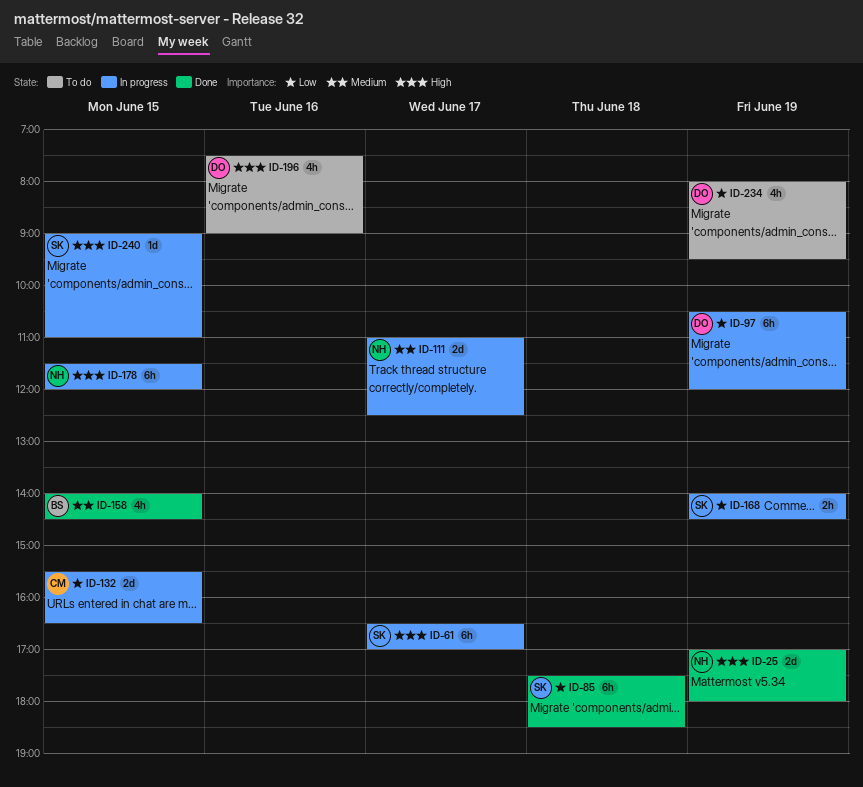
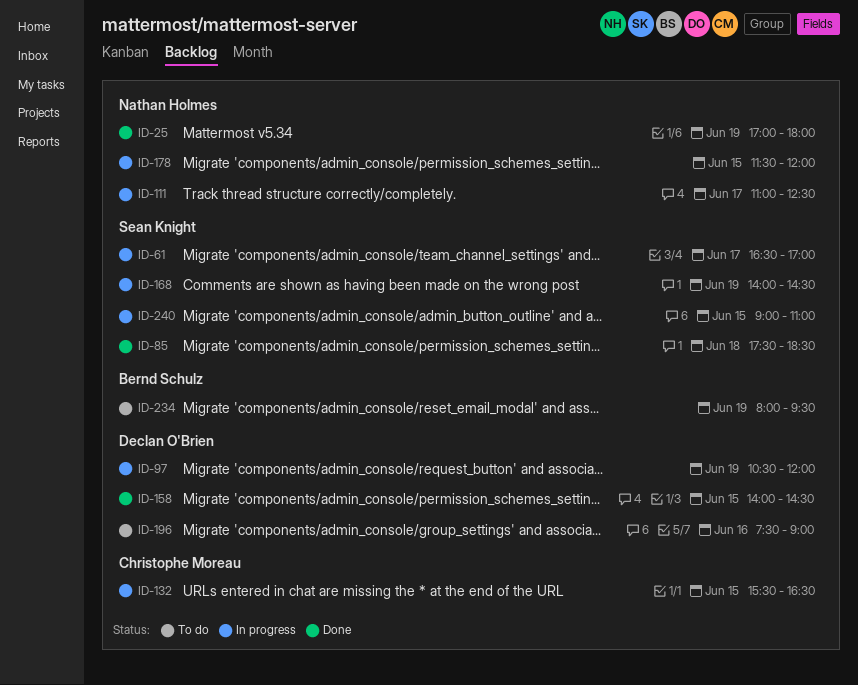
ID-158, owner: Bernd Schulz -> Declan O'Brien
ID-234, owner: Declan O'Brien -> Bernd Schulz

